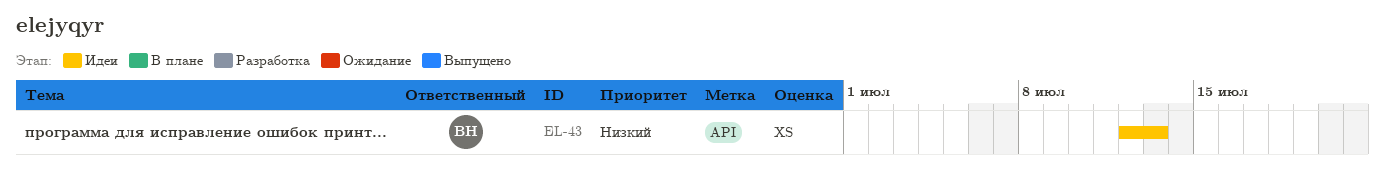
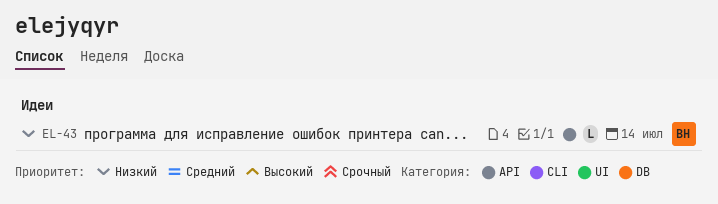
EL-43, estimate: XS -> L
EL-43, due: Jul 13 -> Jul 14

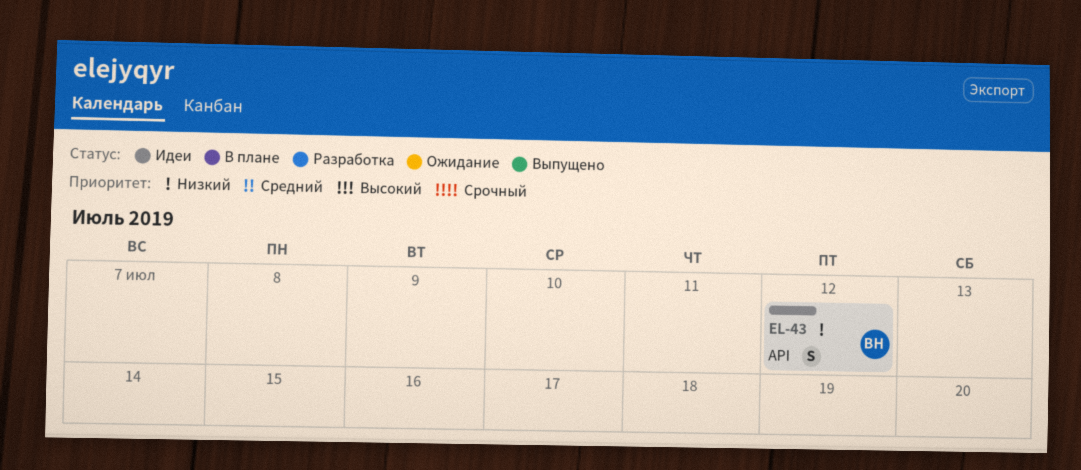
EL-43, estimate: L -> S
EL-43, due: Jul 14 -> Jul 12

